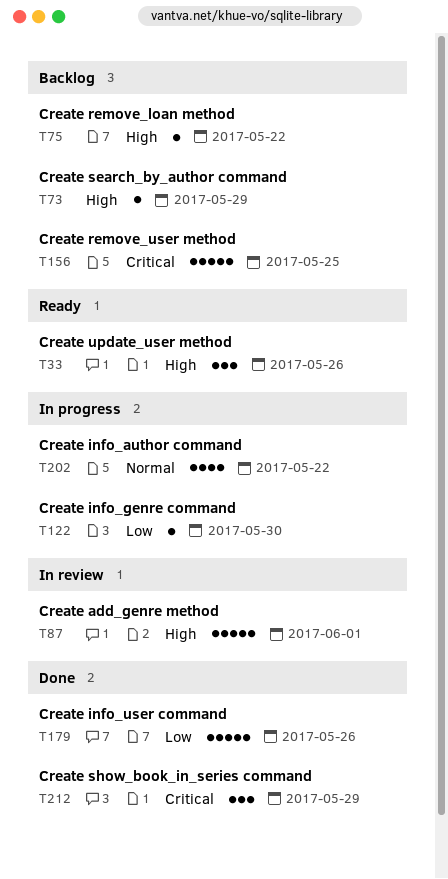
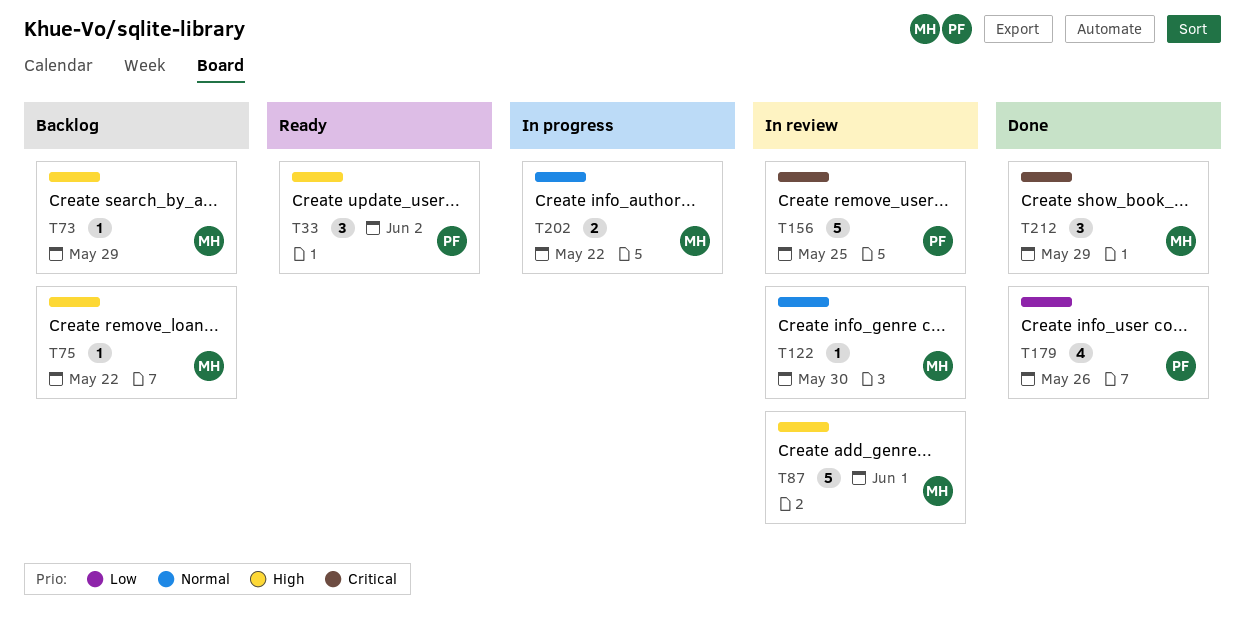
T33, due: May 26 -> Jun 2
T122, status: In progress -> In review
T122, priority: Low -> Normal
T156, status: Backlog -> In review
T179, estimate: 5 -> 4
T202, estimate: 4 -> 2

